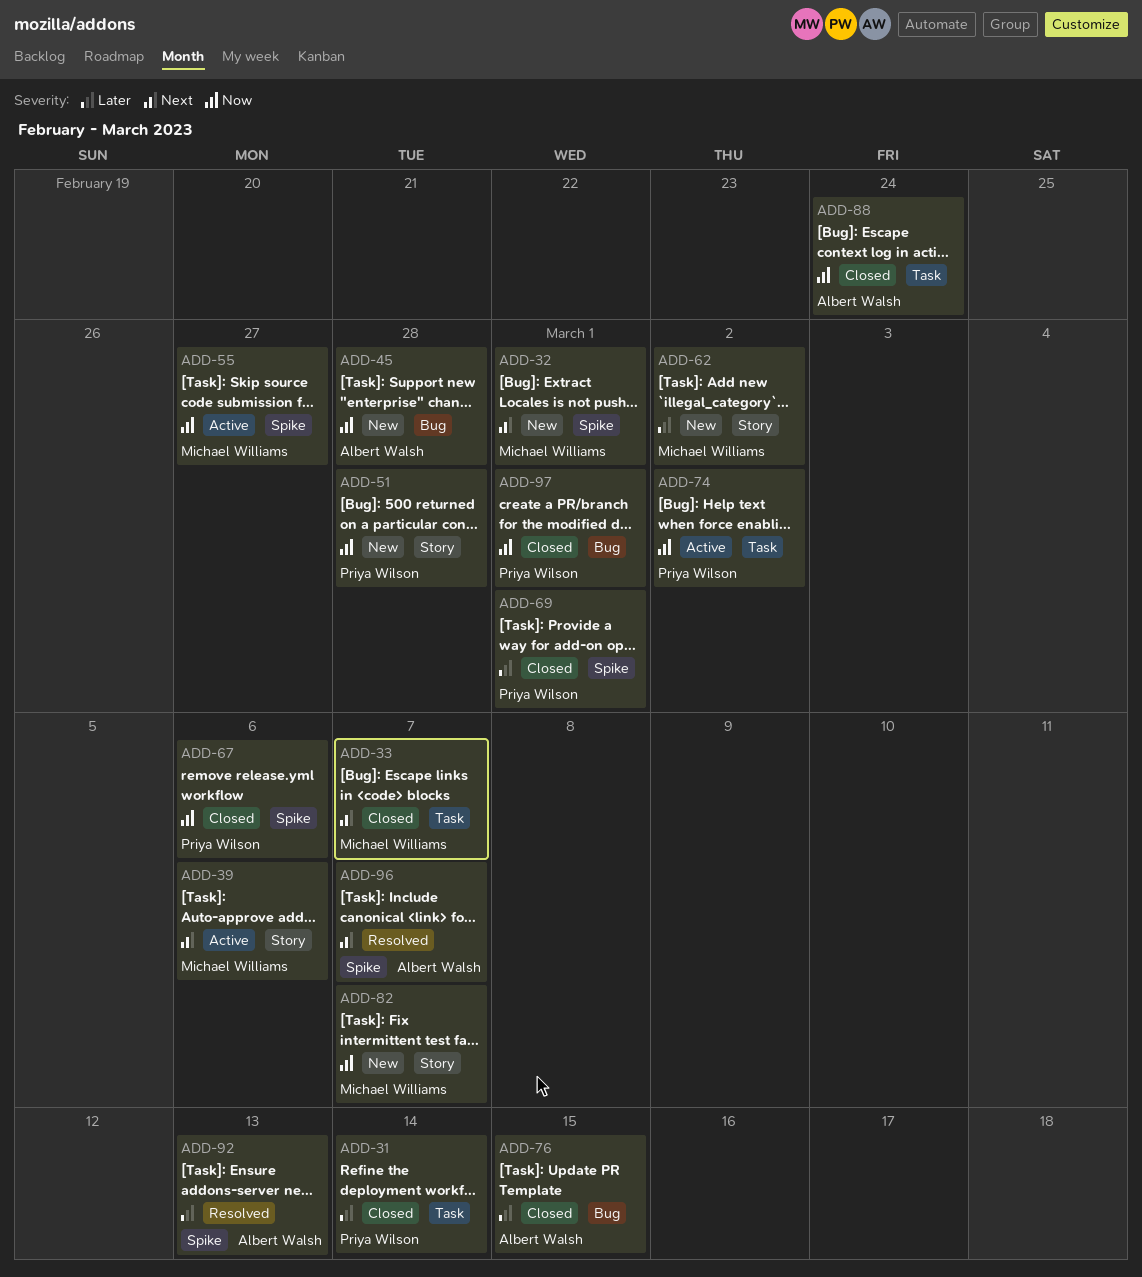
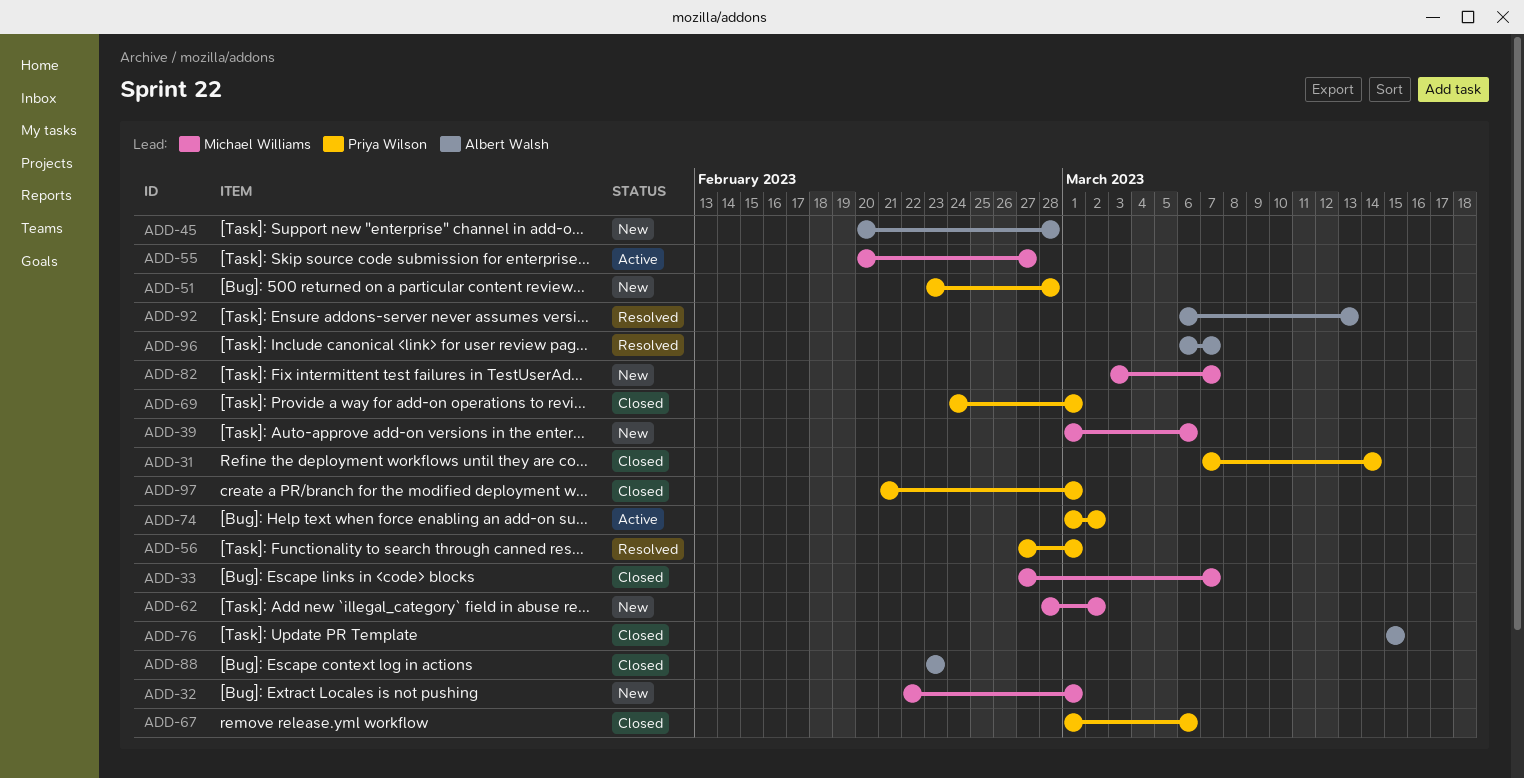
ADD-39, status: Active -> New
ADD-56: none -> present
ADD-88, due: Feb 24 -> Feb 23

